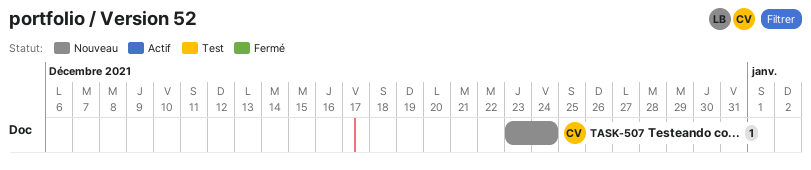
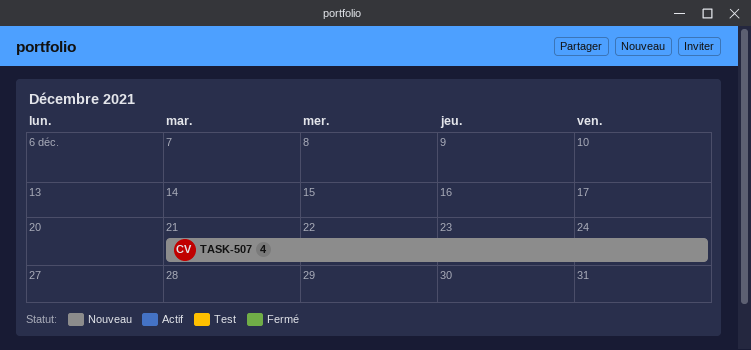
TASK-507, estimate: 1 -> 4
TASK-507, start: Dec 23 -> Dec 21

